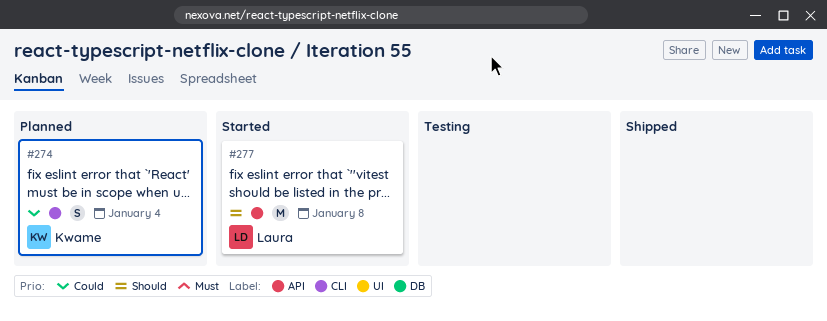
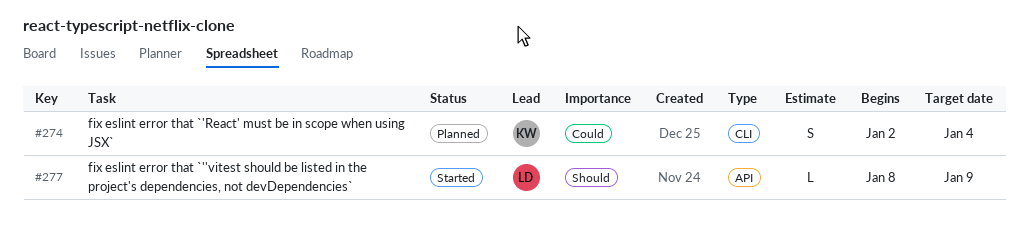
#277, estimate: M -> L
#277, due: Jan 8 -> Jan 9

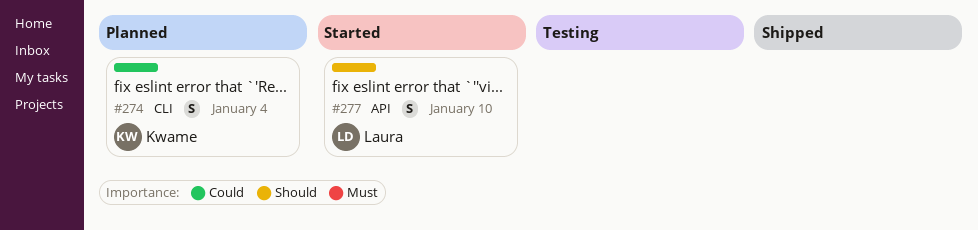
#277, estimate: L -> S
#277, due: Jan 9 -> Jan 10

